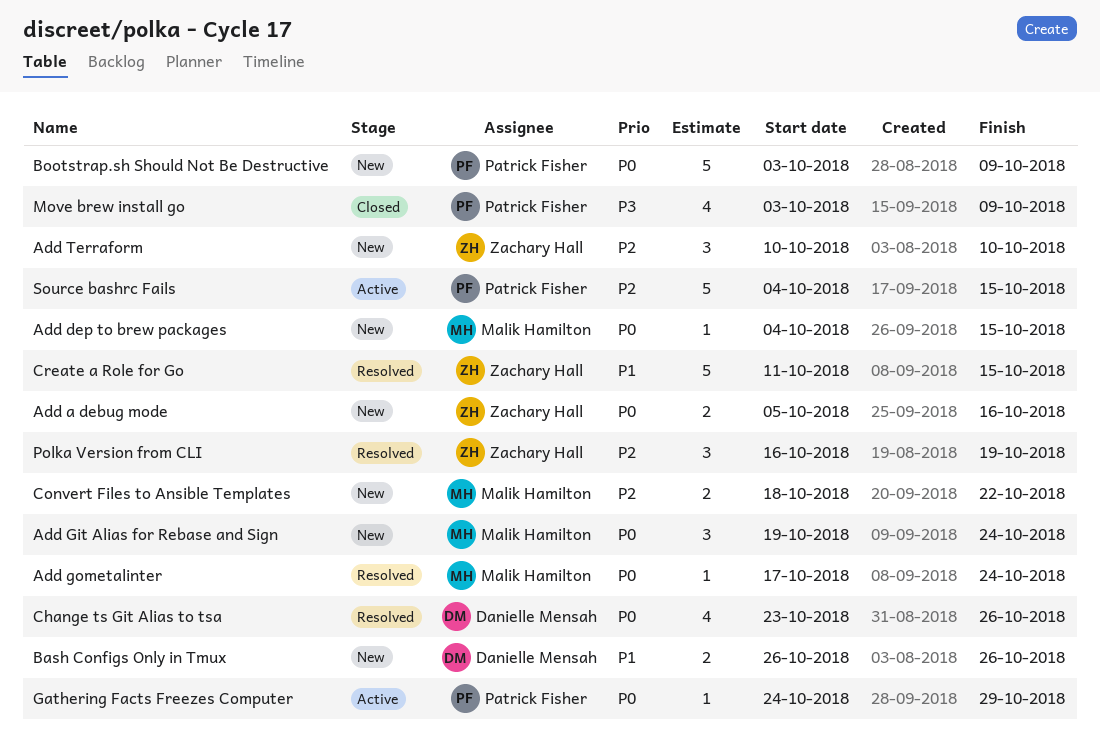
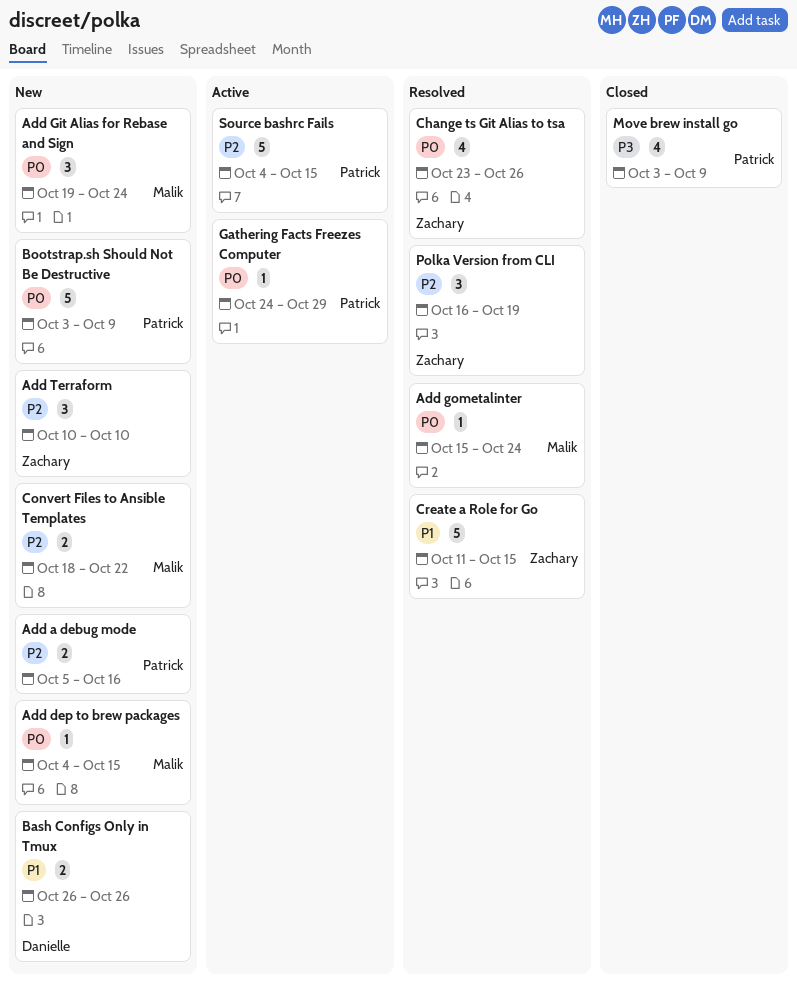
Add a debug mode, owner: Zachary Hall -> Patrick Fisher
Add a debug mode, priority: P0 -> P2
Add gometalinter, start: Oct 17 -> Oct 15
Change ts Git Alias to tsa, owner: Danielle Mensah -> Zachary Hall

